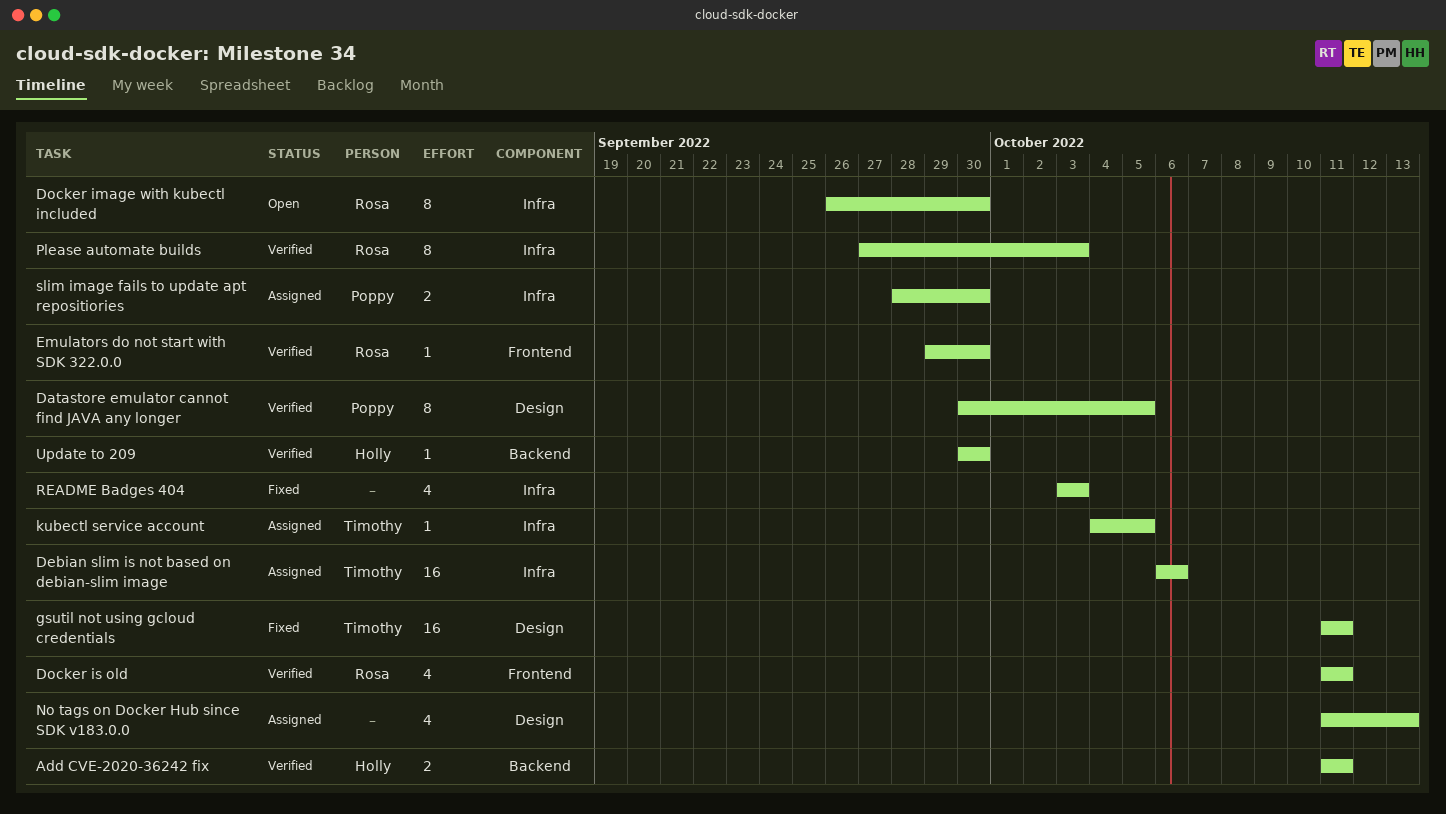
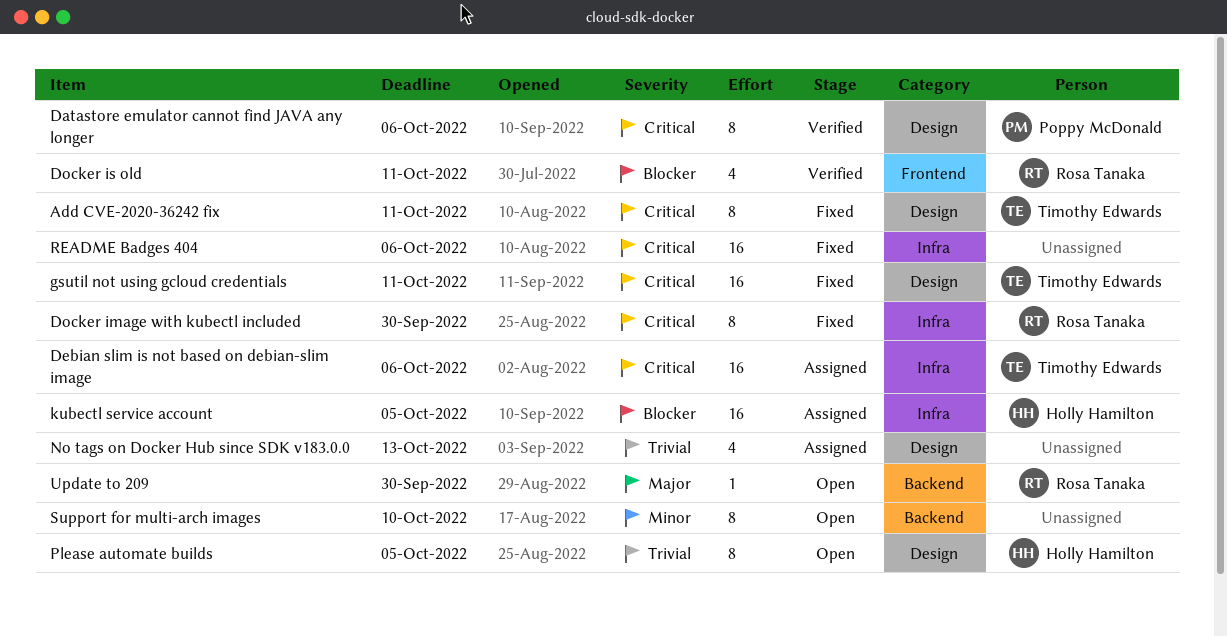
Add CVE-2020-36242 fix, status: Verified -> Fixed
Add CVE-2020-36242 fix, owner: Holly Hamilton -> Timothy Edwards
Add CVE-2020-36242 fix, label: Backend -> Design
Add CVE-2020-36242 fix, estimate: 2 -> 8
Datastore emulator cannot find JAVA any longer, due: Oct 5 -> Oct 6
Docker image with kubectl included, status: Open -> Fixed
Emulators do not start with SDK 322.0.0: present -> none
kubectl service account, owner: Timothy Edwards -> Holly Hamilton
kubectl service account, estimate: 1 -> 16
Please automate builds, status: Verified -> Open
Please automate builds, owner: Rosa Tanaka -> Holly Hamilton
Please automate builds, label: Infra -> Design
Please automate builds, due: Oct 3 -> Oct 5
README Badges 404, estimate: 4 -> 16
README Badges 404, due: Oct 3 -> Oct 6
slim image fails to update apt repositiories: present -> none
Support for multi-arch images: none -> present
Update to 209, status: Verified -> Open
Update to 209, owner: Holly Hamilton -> Rosa Tanaka

